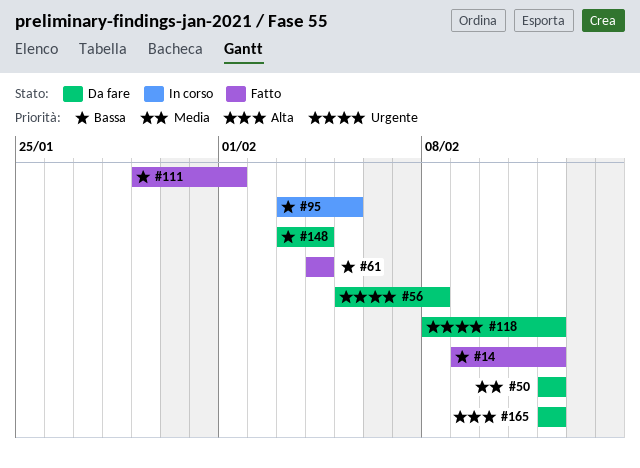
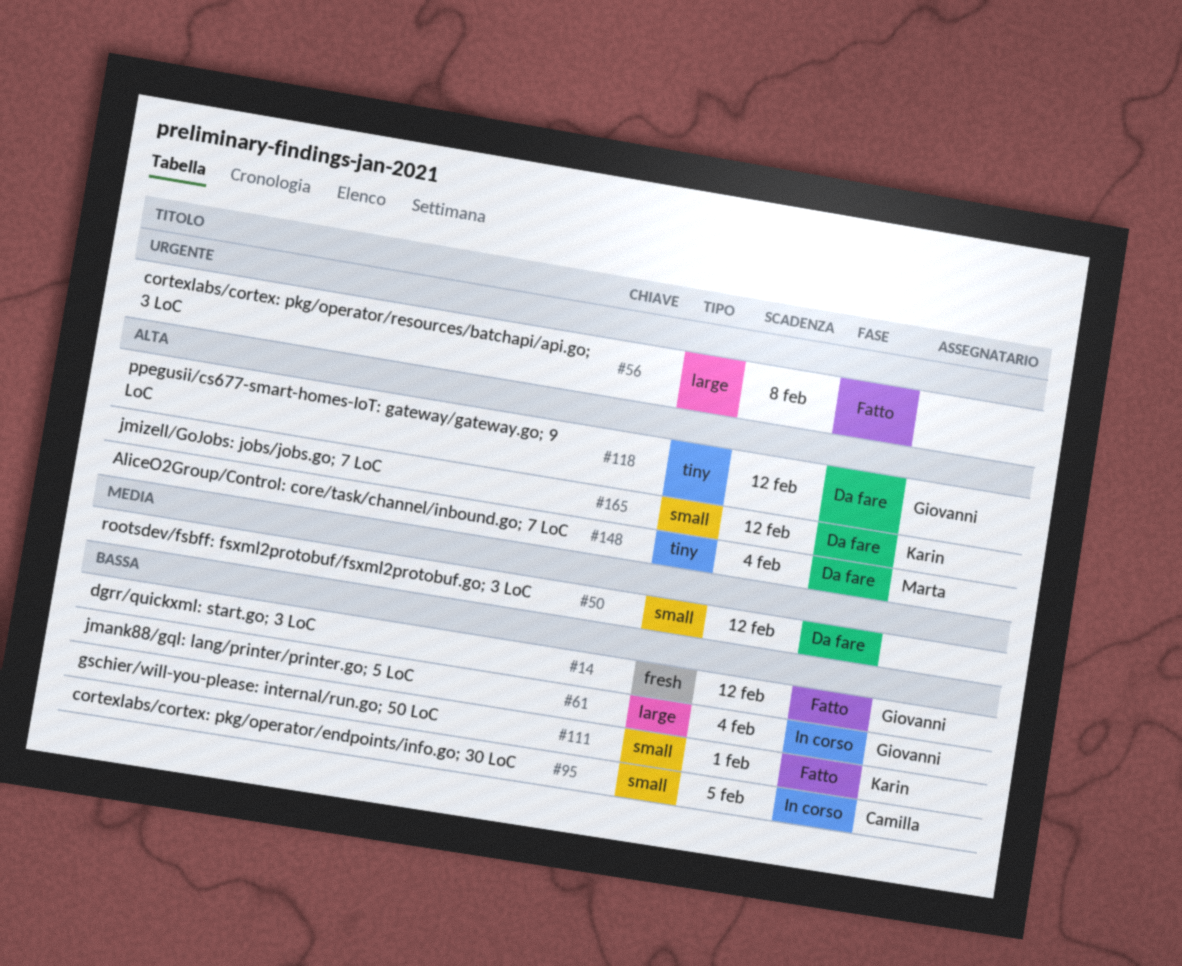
#56, status: Da fare -> Fatto
#61, status: Fatto -> In corso
#118, priority: Urgente -> Alta
#148, priority: Bassa -> Alta

